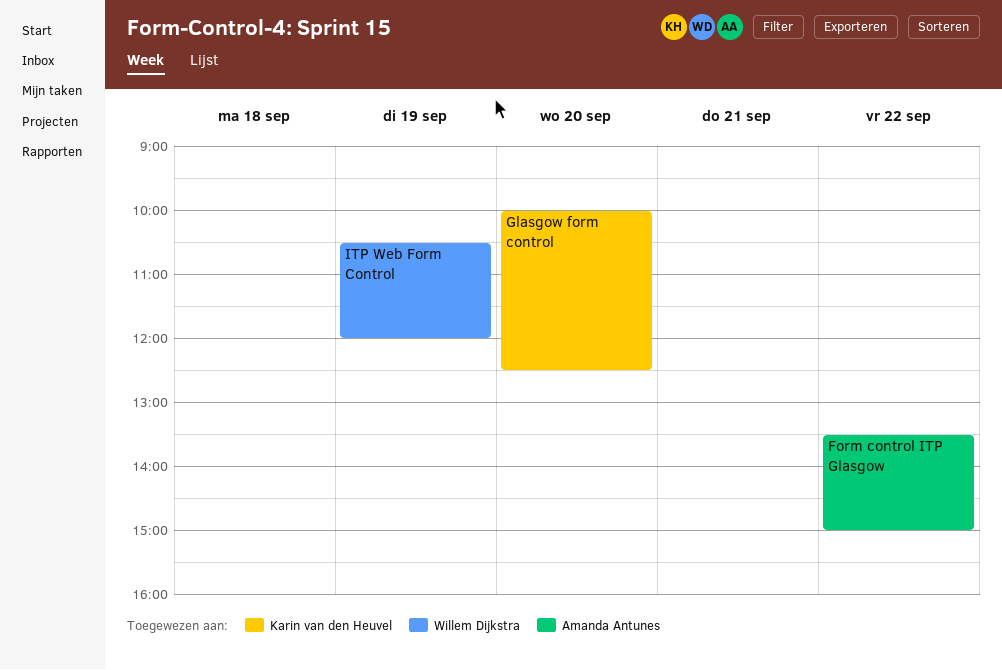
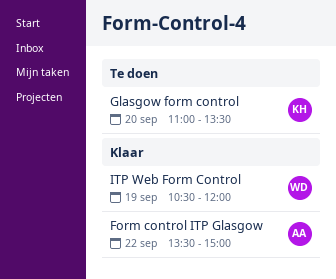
Glasgow form control, begins: 10:00 -> 11:00
Glasgow form control, ends: 12:30 -> 13:30

